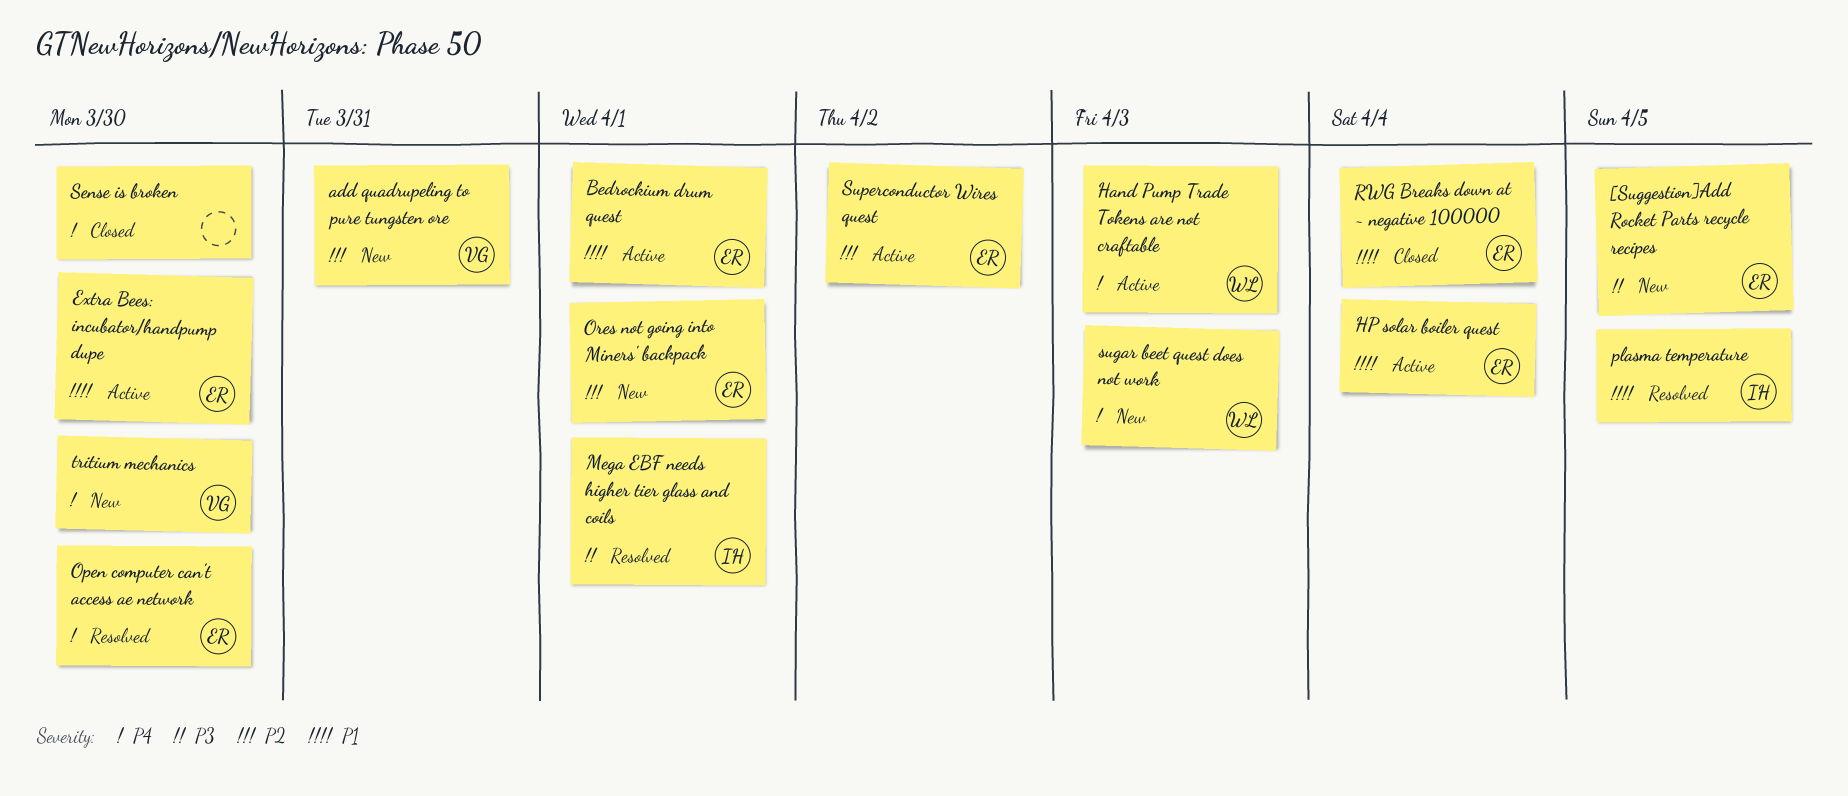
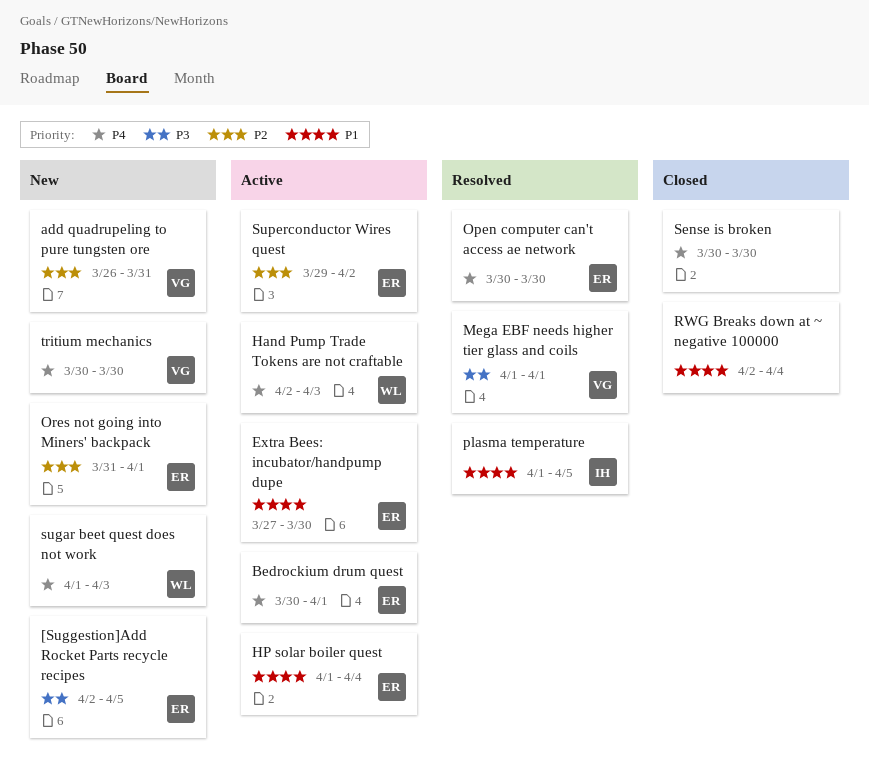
Bedrockium drum quest, priority: P1 -> P4
Mega EBF needs higher tier glass and coils, owner: IH -> VG
RWG Breaks down at ~ negative 100000, owner: ER -> none

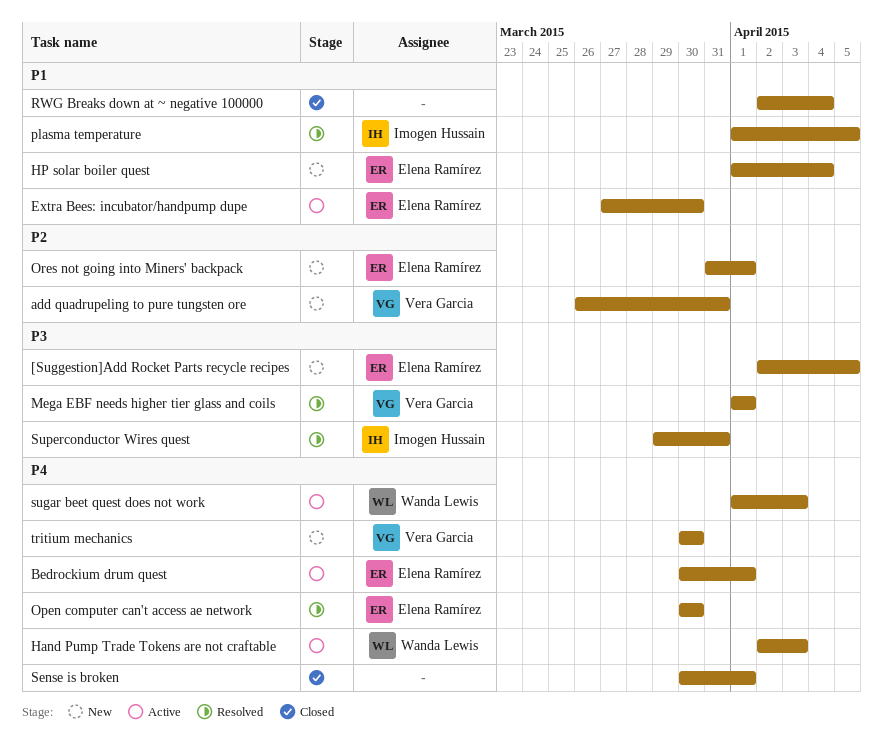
HP solar boiler quest, status: Active -> New
Sense is broken, due: Mar 30 -> Apr 1
sugar beet quest does not work, status: New -> Active
Superconductor Wires quest, status: Active -> Resolved
Superconductor Wires quest, owner: Elena Ramírez -> Imogen Hussain
Superconductor Wires quest, priority: P2 -> P3
Superconductor Wires quest, due: Apr 2 -> Mar 31

